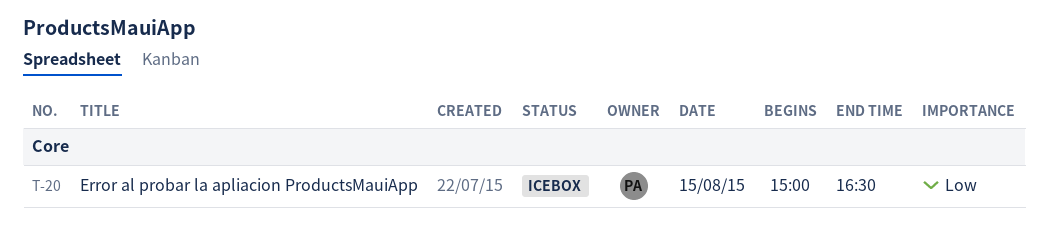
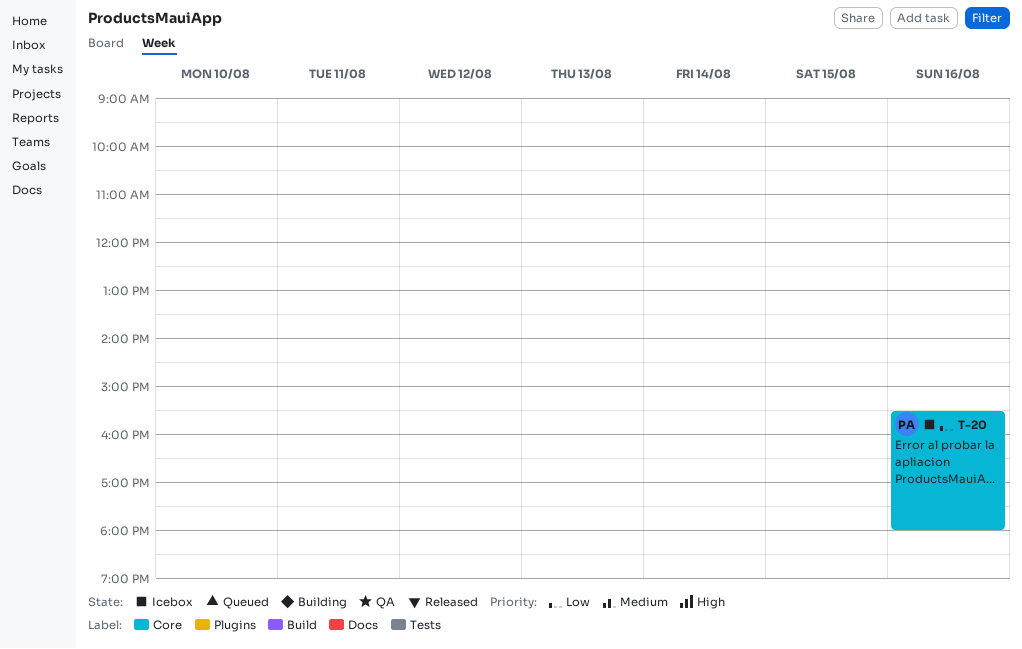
T-20, day: Aug 15 -> Aug 16
T-20, begins: 15:00 -> 15:30
T-20, ends: 16:30 -> 18:00

